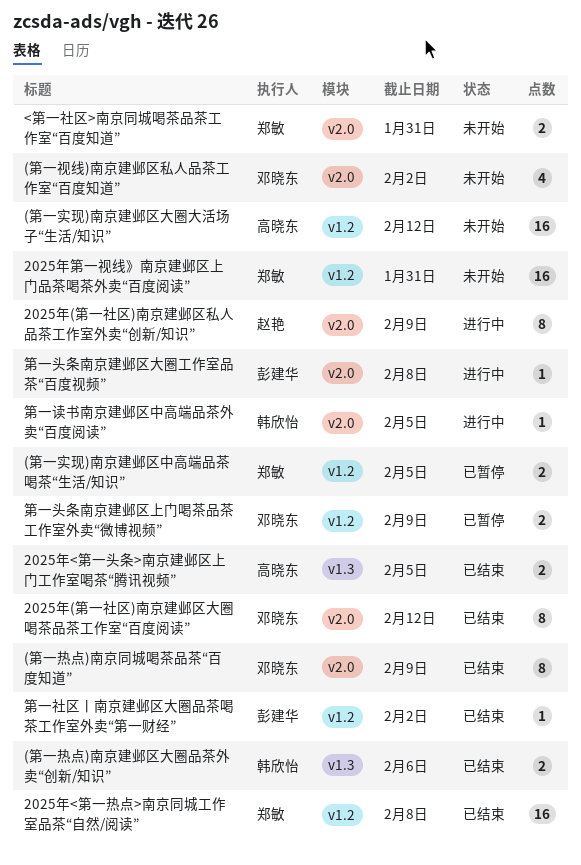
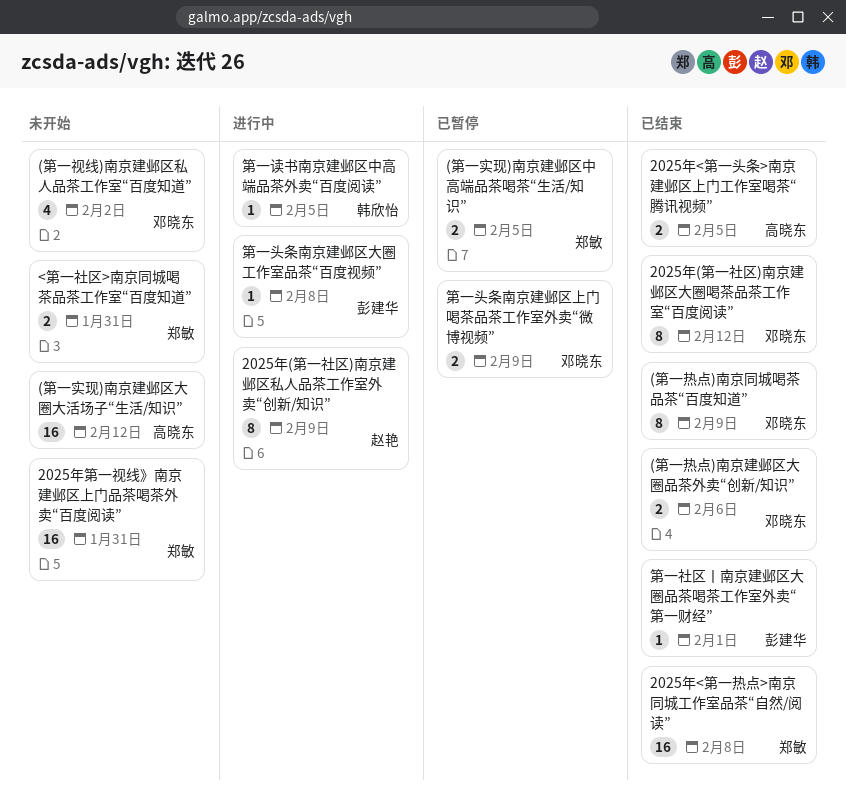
(第一热点)南京建邺区大圈品茶外卖“创新/知识”, owner: 韩欣怡 -> 邓晓东
第一社区丨南京建邺区大圈品茶喝茶工作室外卖“第一财经”, due: Feb 2 -> Feb 1

